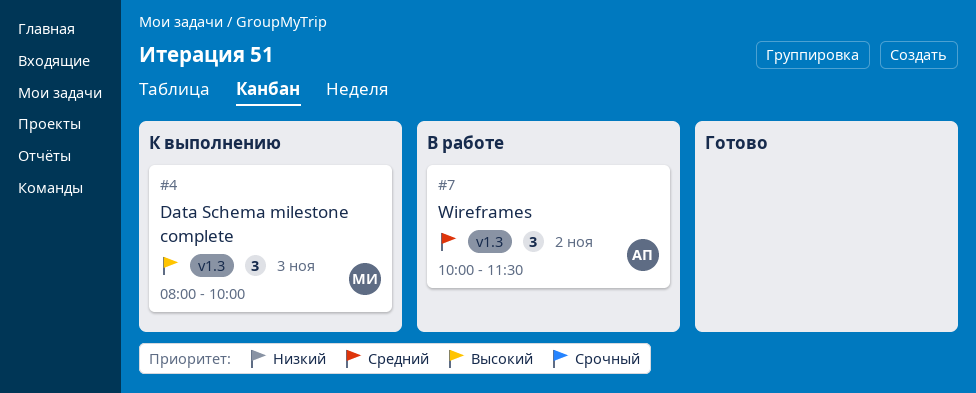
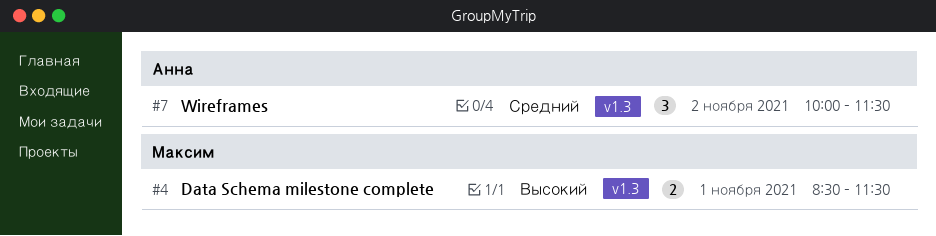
#4, estimate: 3 -> 2
#4, day: Nov 3 -> Nov 1
#4, begins: 08:00 -> 08:30
#4, ends: 10:00 -> 11:30

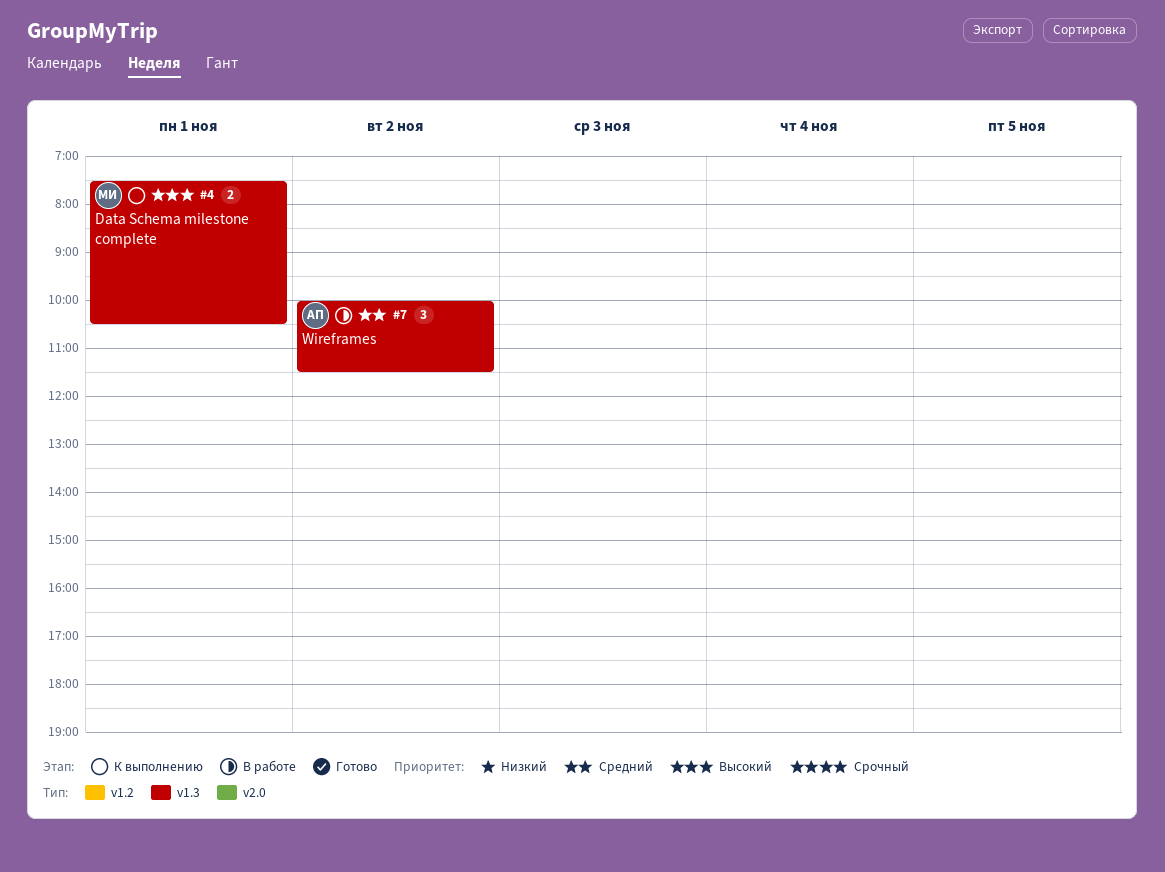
#4, begins: 08:30 -> 07:30
#4, ends: 11:30 -> 10:30

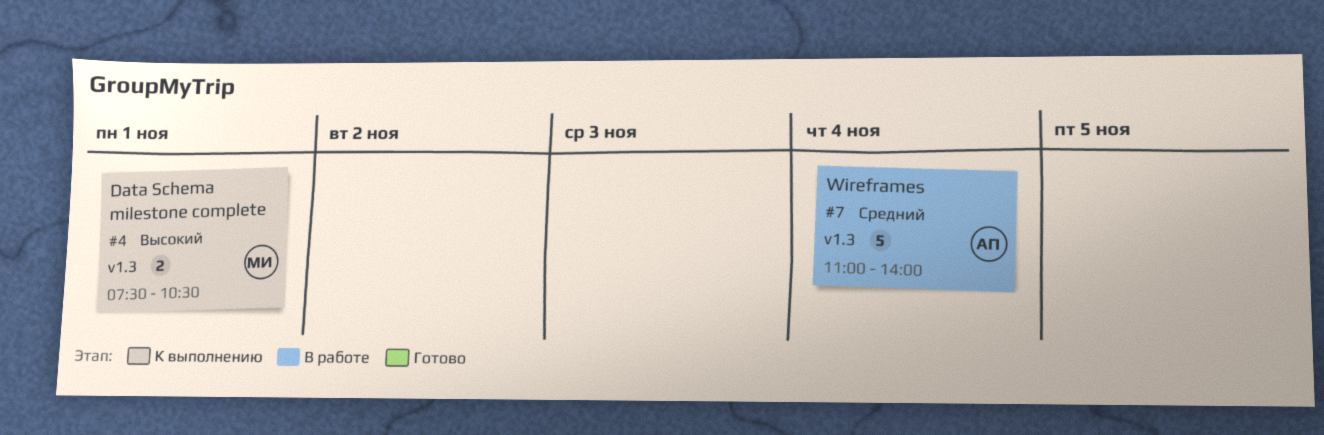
#7, estimate: 3 -> 5
#7, day: Nov 2 -> Nov 4
#7, begins: 10:00 -> 11:00
#7, ends: 11:30 -> 14:00

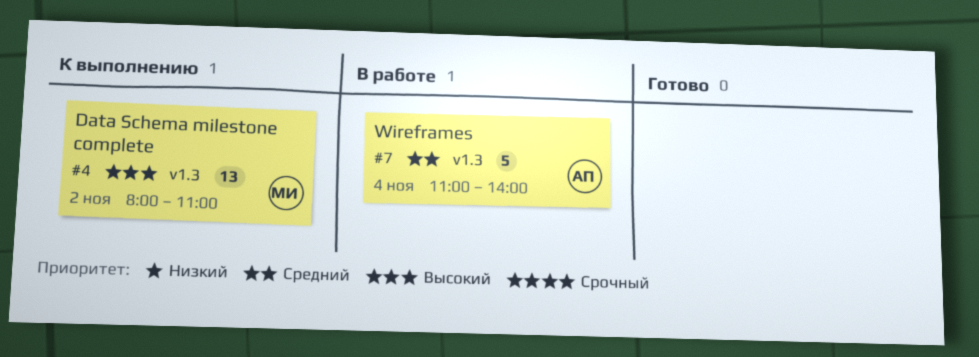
#4, estimate: 2 -> 13
#4, day: Nov 1 -> Nov 2
#4, begins: 07:30 -> 08:00
#4, ends: 10:30 -> 11:00

